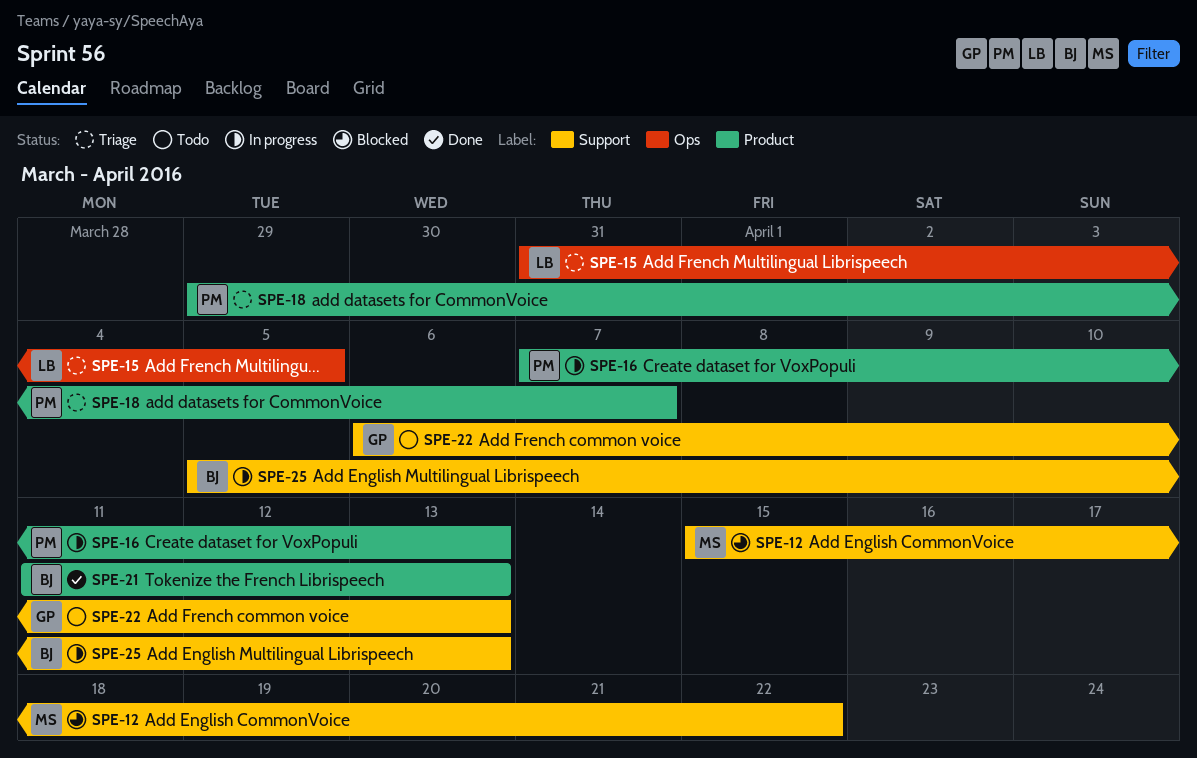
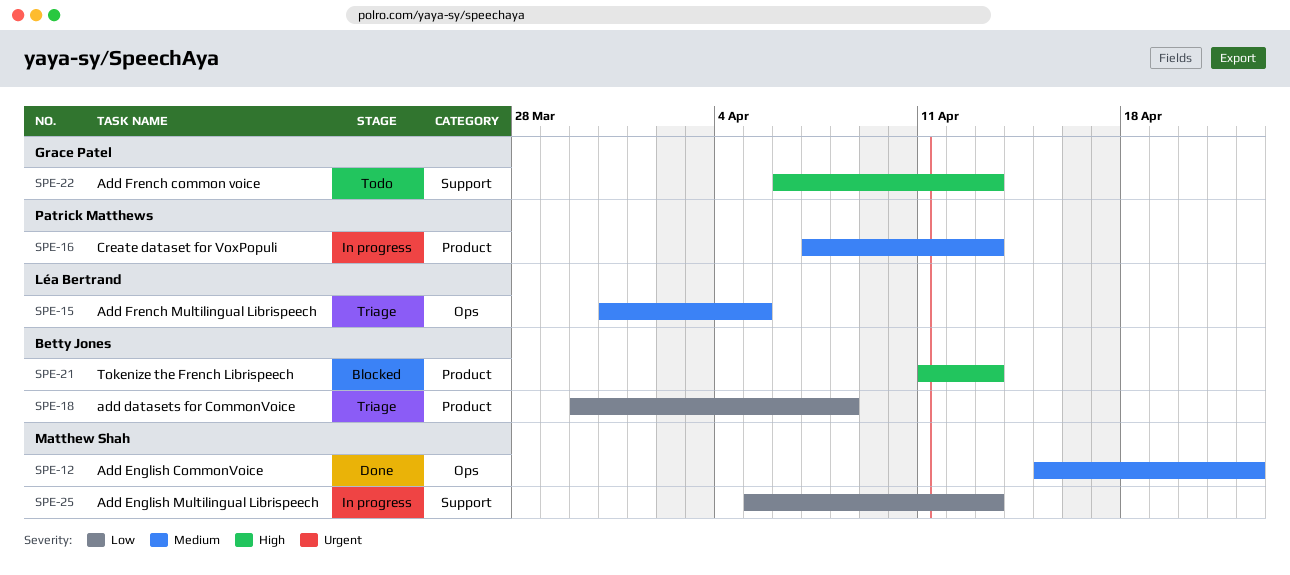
SPE-12, status: Blocked -> Done
SPE-12, label: Support -> Ops
SPE-18, owner: Patrick Matthews -> Betty Jones
SPE-18, start: Mar 29 -> Mar 30
SPE-18, due: Apr 7 -> Apr 8
SPE-21, status: Done -> Blocked
SPE-25, owner: Betty Jones -> Matthew Shah

